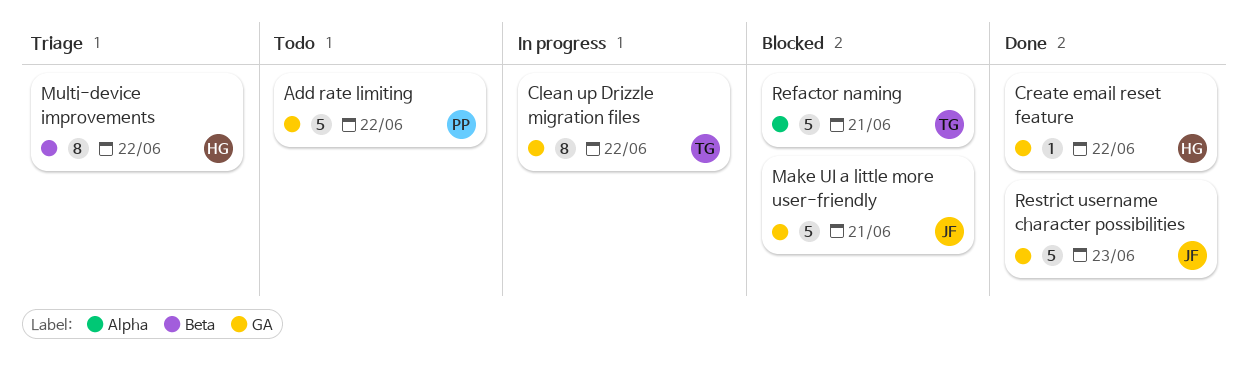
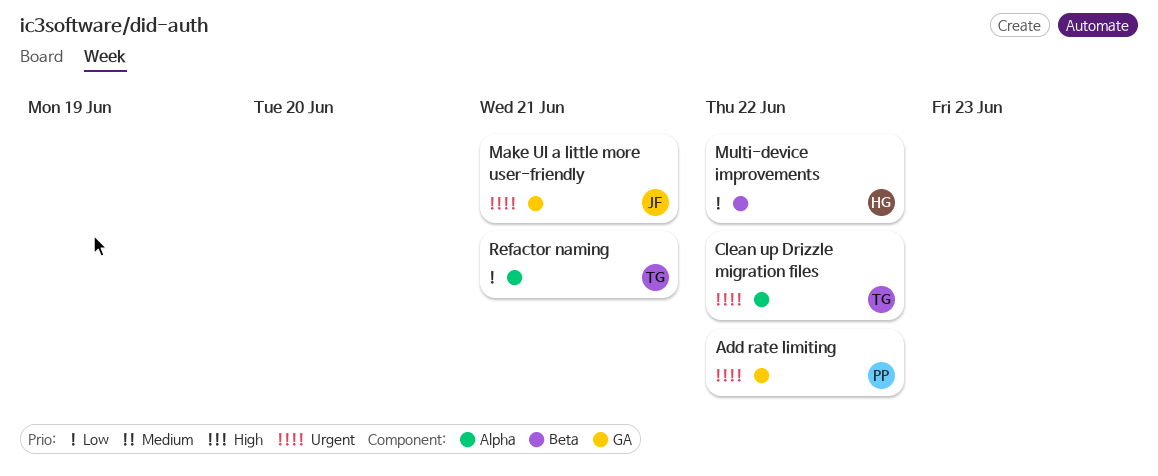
Clean up Drizzle migration files, label: GA -> Alpha
Create email reset feature: present -> none
Restrict username character possibilities: present -> none

